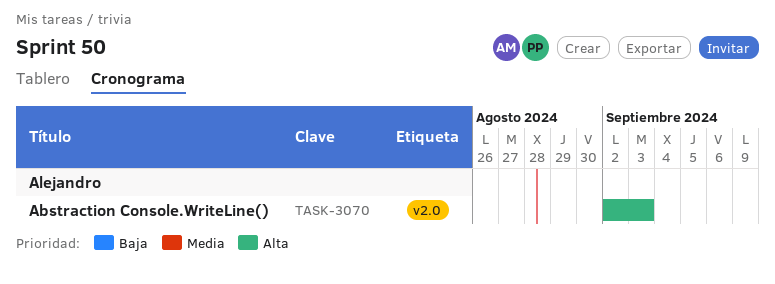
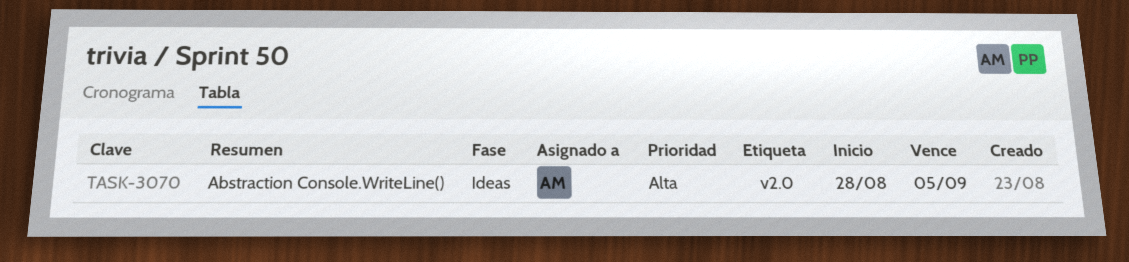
TASK-3070, start: Sep 2 -> Aug 28
TASK-3070, due: Sep 3 -> Sep 5

